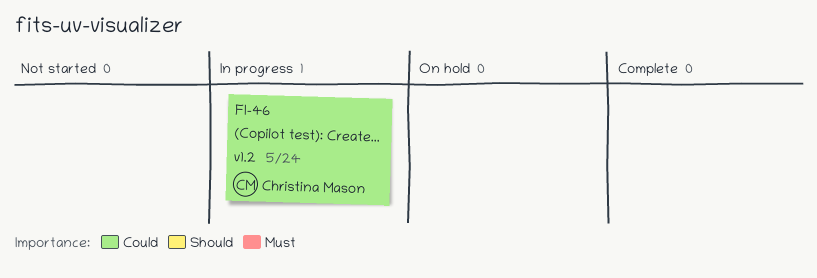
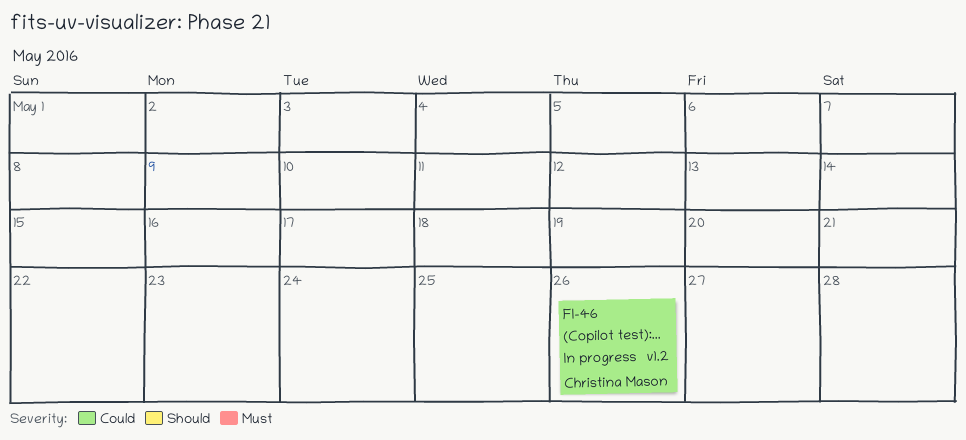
FI-46, due: May 24 -> May 26

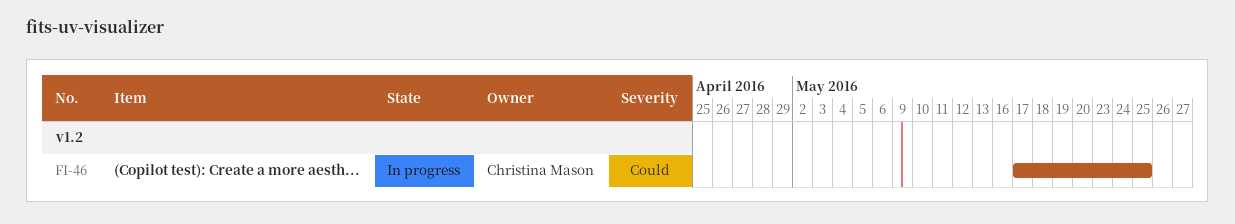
FI-46, due: May 26 -> May 25

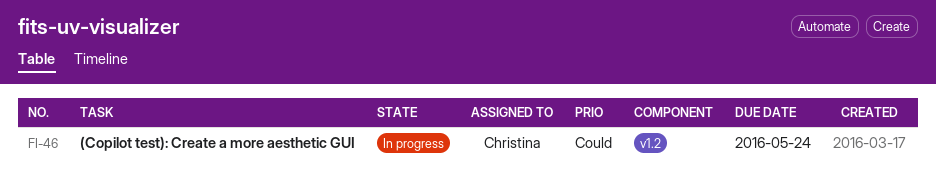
FI-46, due: May 25 -> May 24

